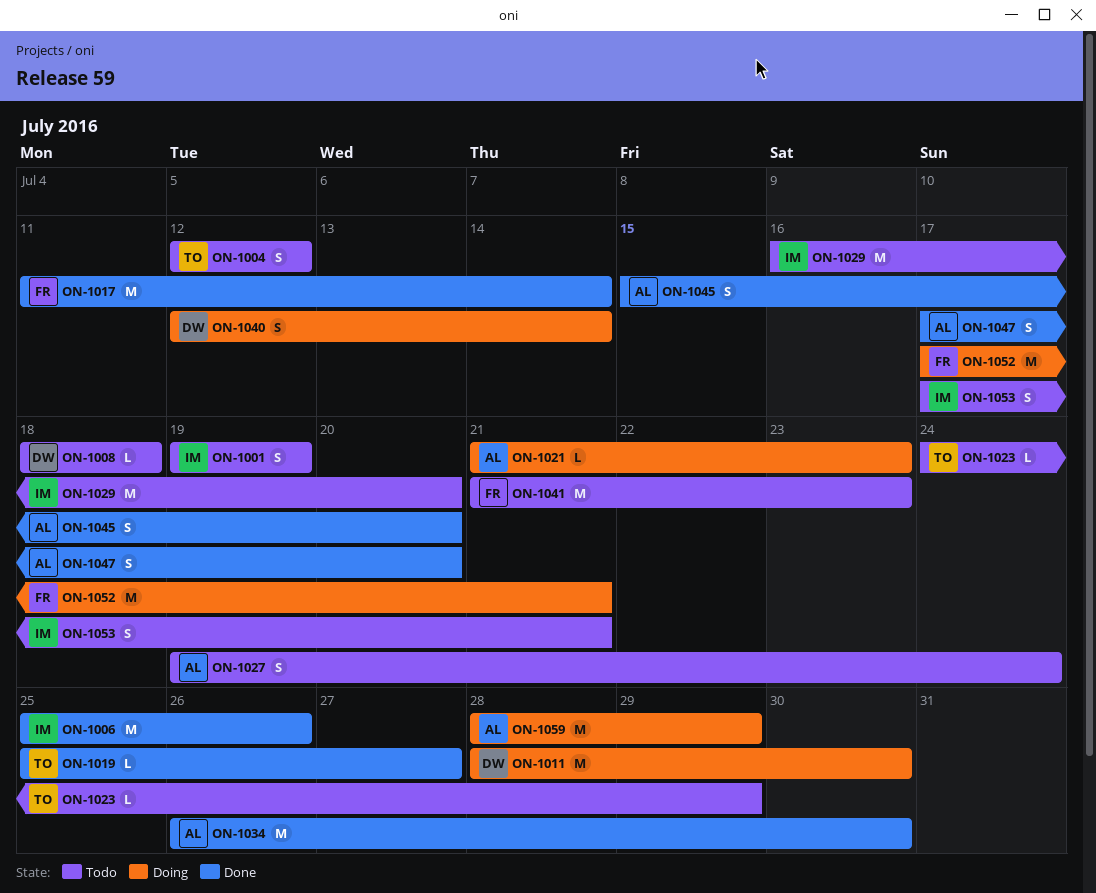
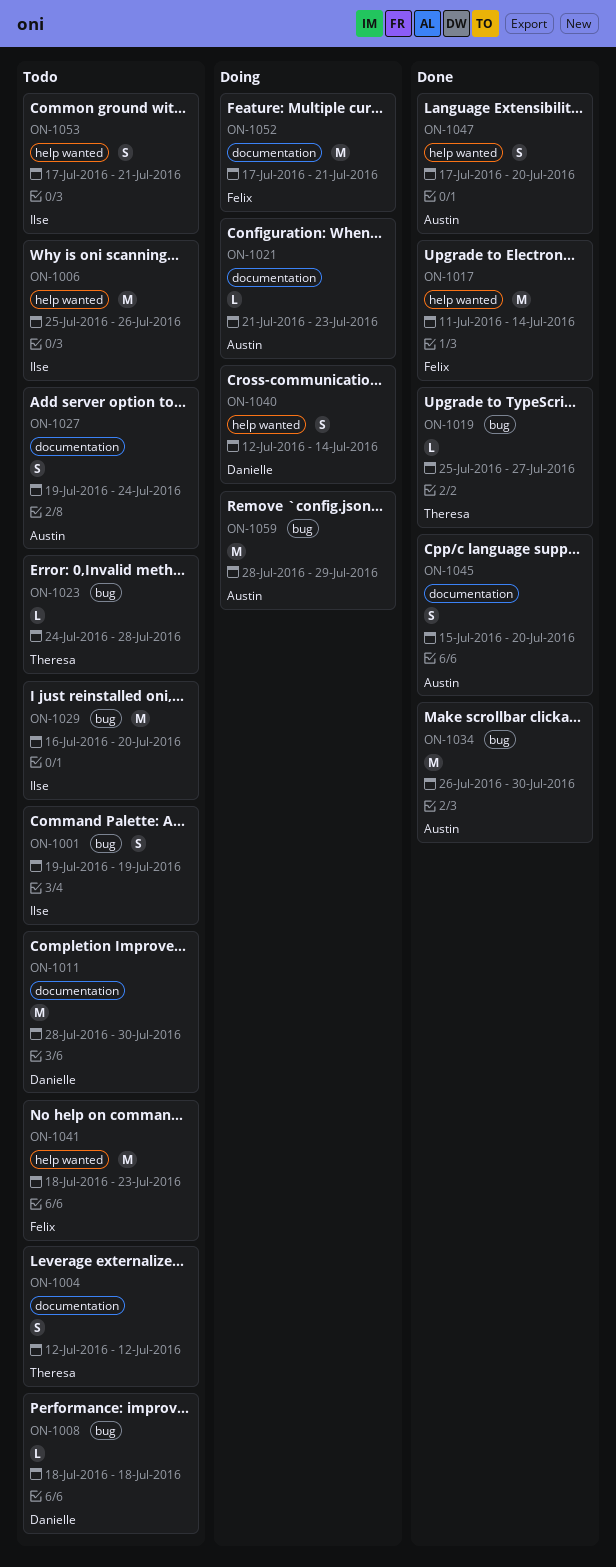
ON-1006, status: Done -> Todo
ON-1011, status: Doing -> Todo
ON-1023, due: Jul 29 -> Jul 28
ON-1041, start: Jul 21 -> Jul 18

